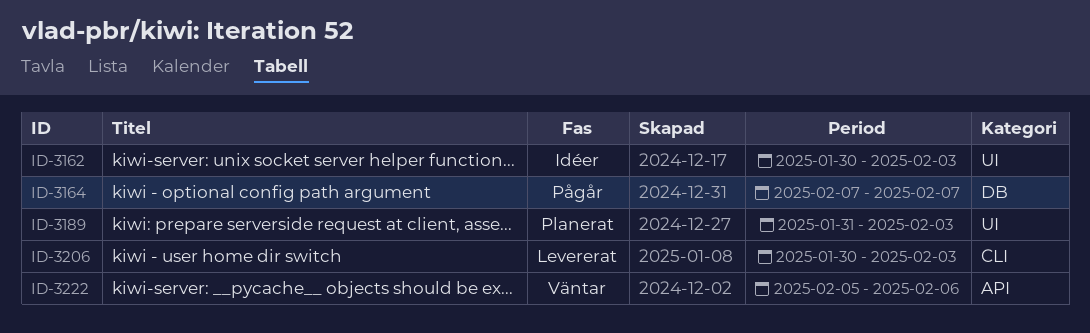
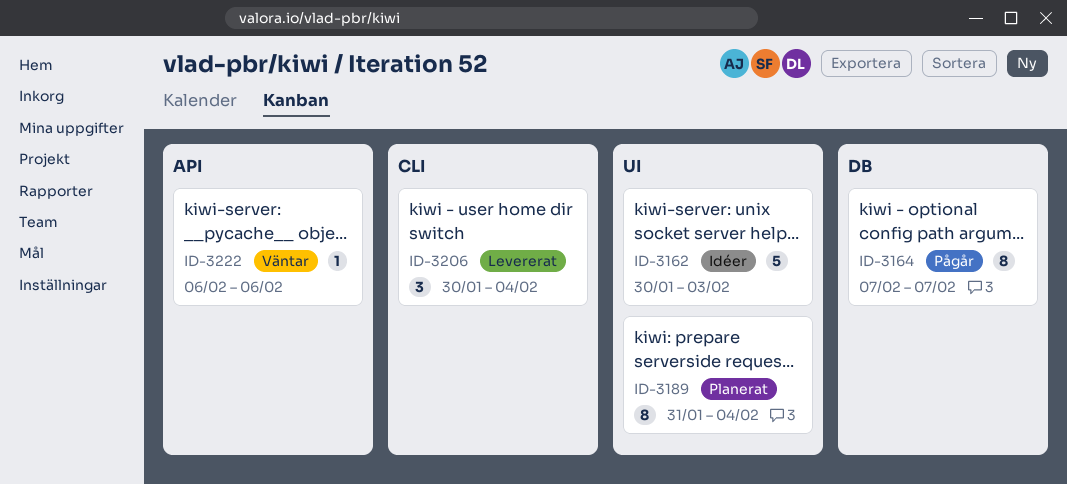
ID-3189, due: Feb 3 -> Feb 4
ID-3206, due: Feb 3 -> Feb 4
ID-3222, start: Feb 5 -> Feb 6

